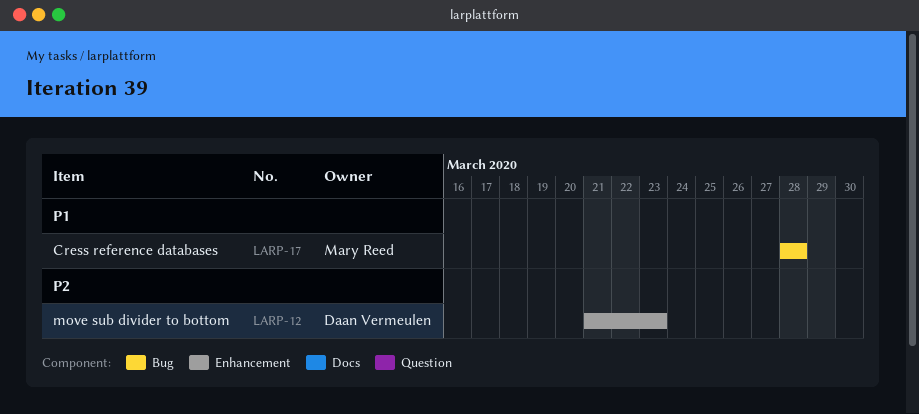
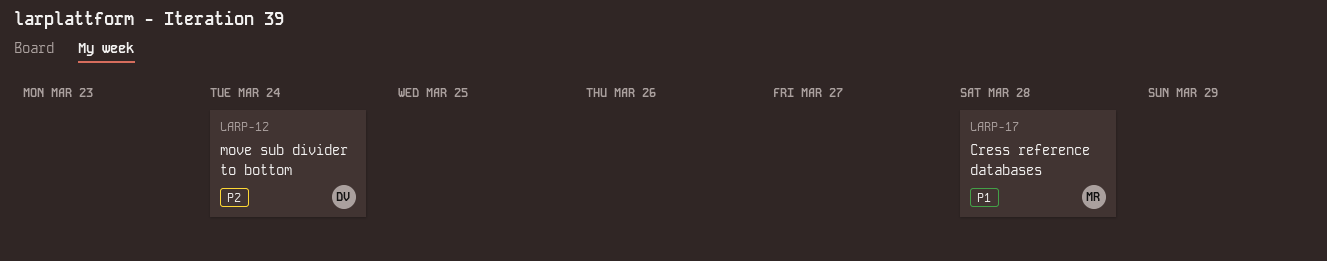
LARP-12, due: Mar 23 -> Mar 24

